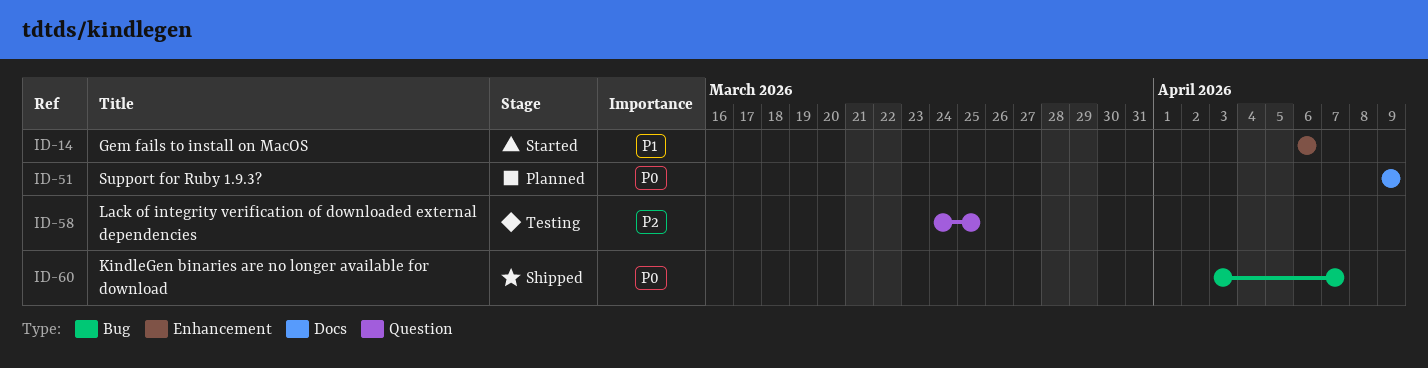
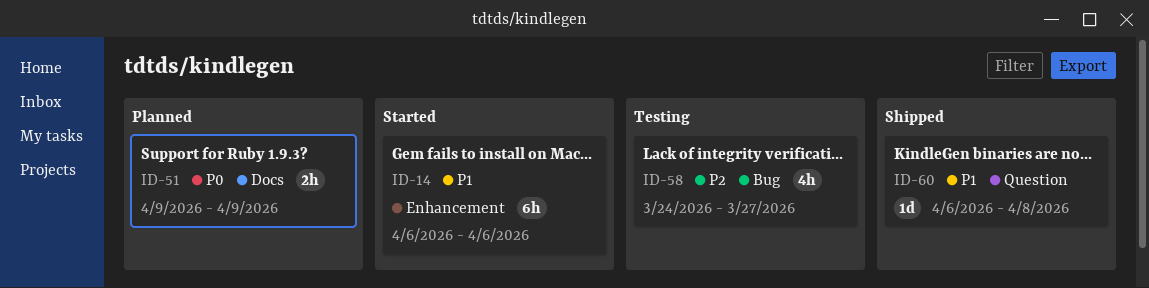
ID-58, label: Question -> Bug
ID-58, due: Mar 25 -> Mar 27
ID-60, priority: P0 -> P1
ID-60, label: Bug -> Question
ID-60, start: Apr 3 -> Apr 6
ID-60, due: Apr 7 -> Apr 8

